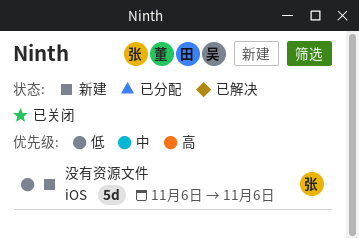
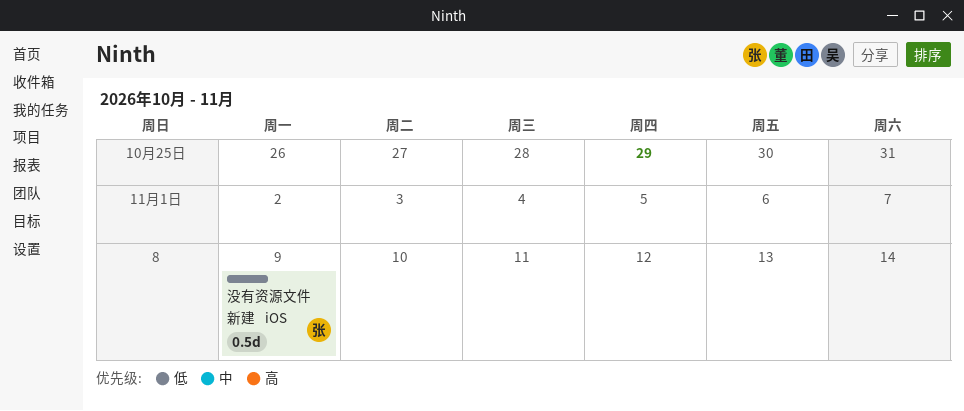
没有资源文件, estimate: 5d -> 0.5d
没有资源文件, due: Nov 6 -> Nov 9

